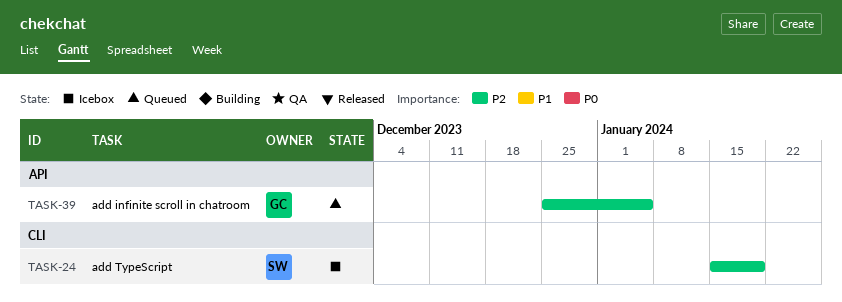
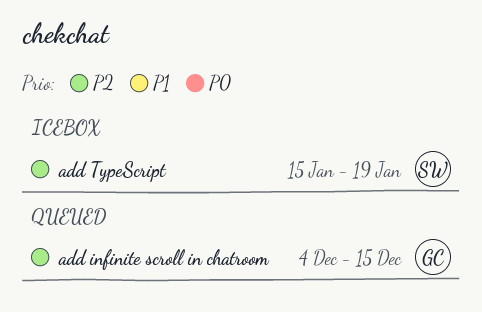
add infinite scroll in chatroom, start: Dec 25 -> Dec 4
add infinite scroll in chatroom, due: Jan 5 -> Dec 15

